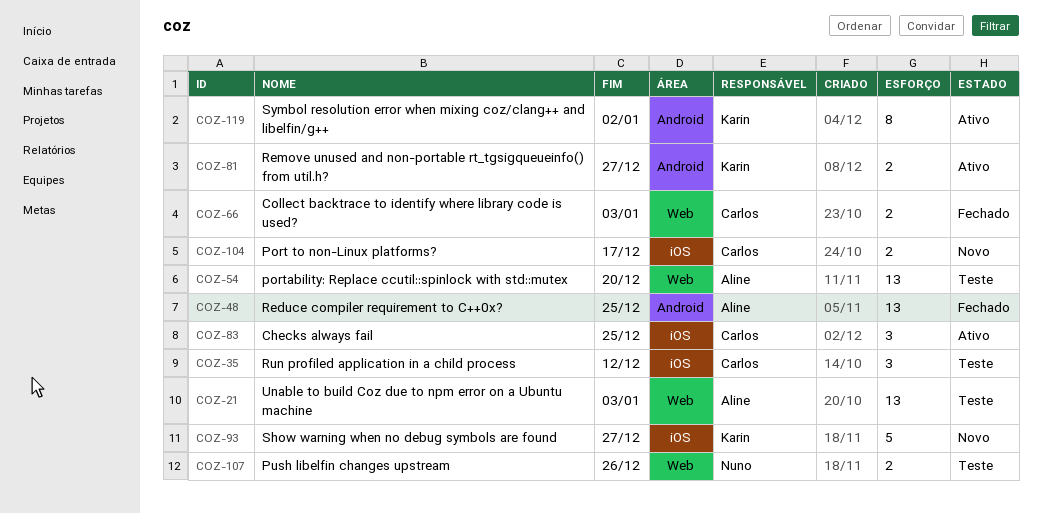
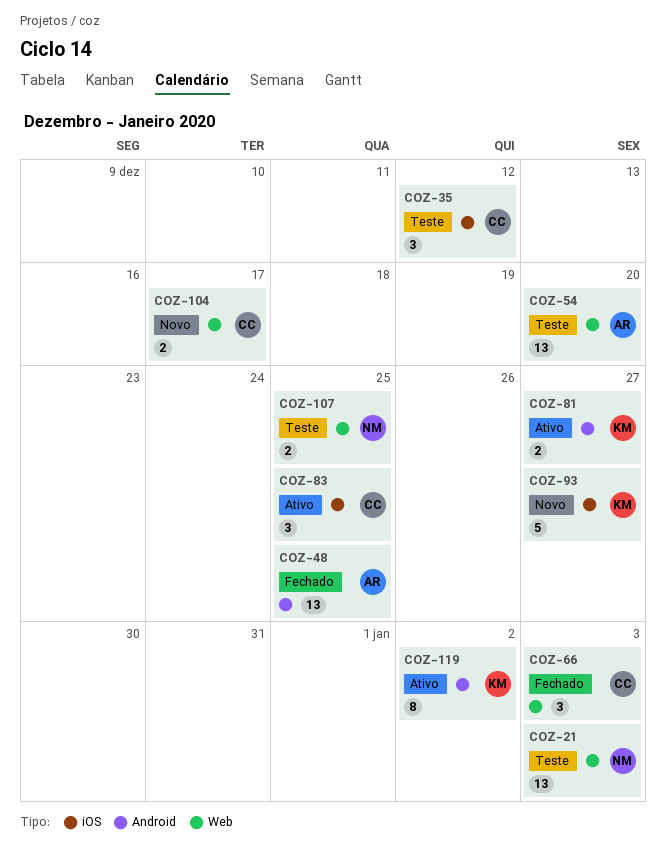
COZ-21, owner: Aline -> Nuno
COZ-66, estimate: 2 -> 3
COZ-104, label: iOS -> Web
COZ-107, due: Dec 26 -> Dec 25

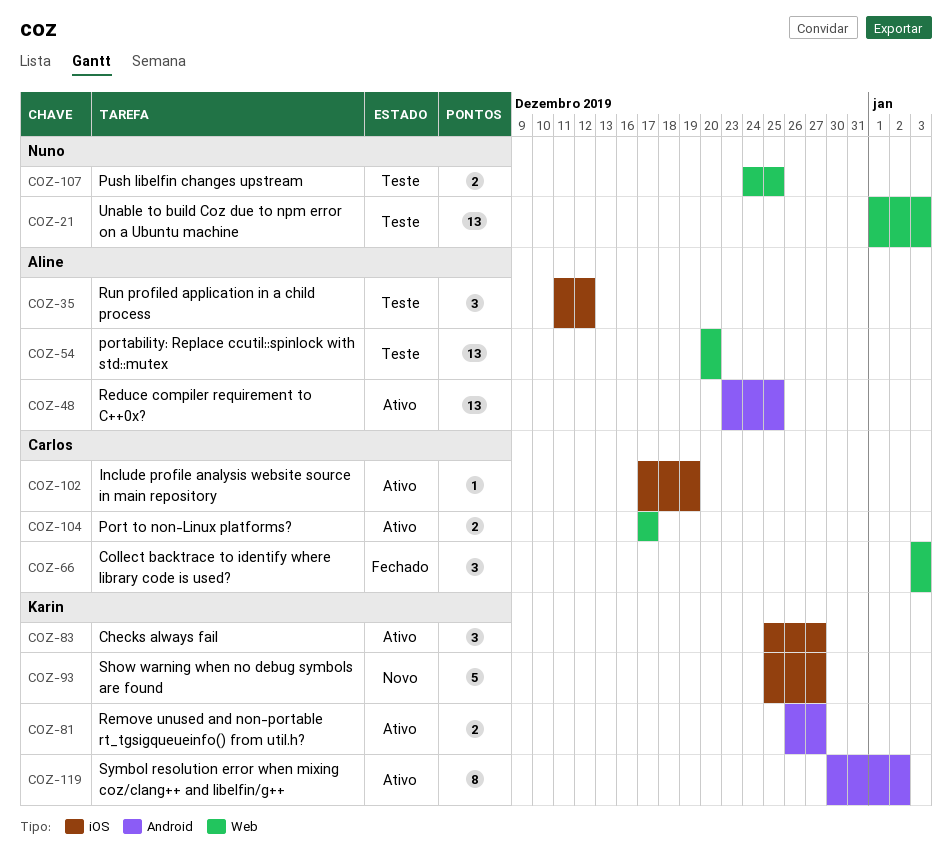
COZ-35, owner: Carlos -> Aline
COZ-48, status: Fechado -> Ativo
COZ-83, owner: Carlos -> Karin
COZ-83, due: Dec 25 -> Dec 27
COZ-102: none -> present
COZ-104, status: Novo -> Ativo

